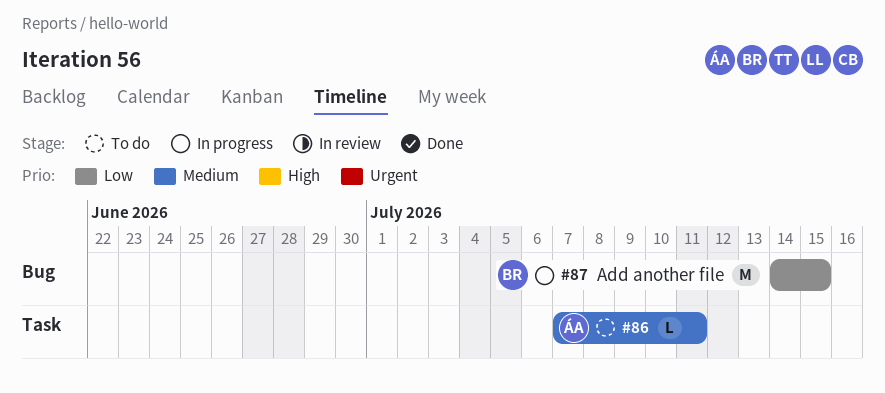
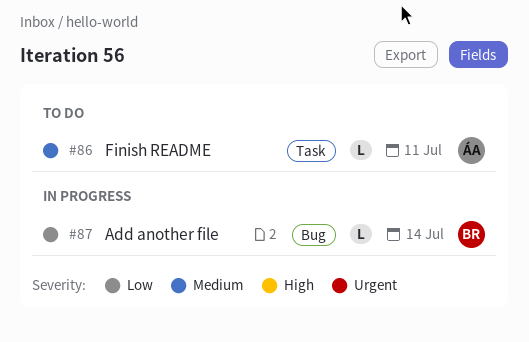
#87, estimate: M -> L
#87, due: Jul 15 -> Jul 14

